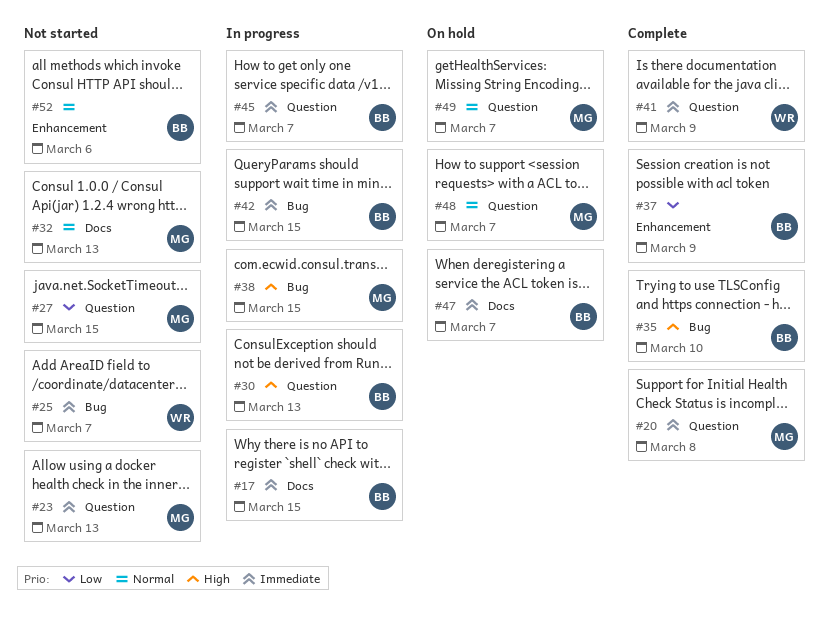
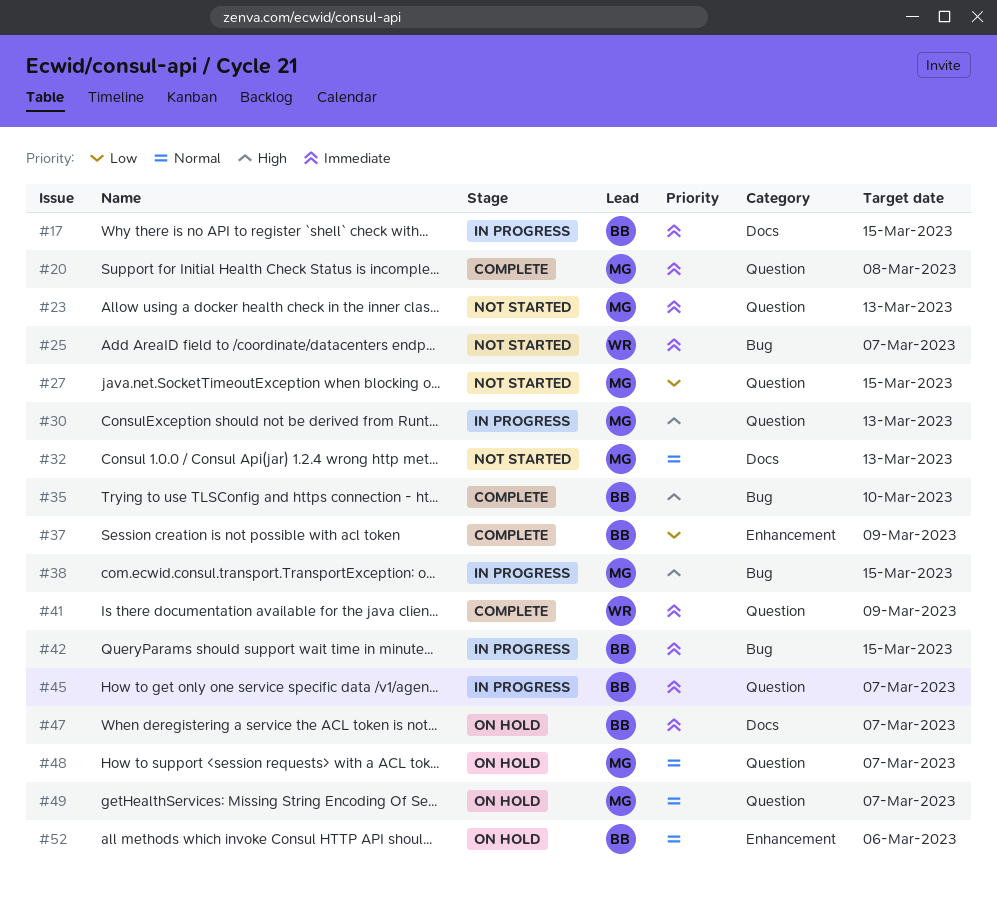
#30, owner: BB -> MG
#52, status: Not started -> On hold

